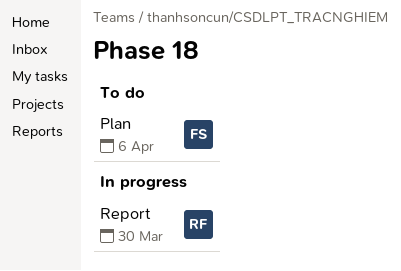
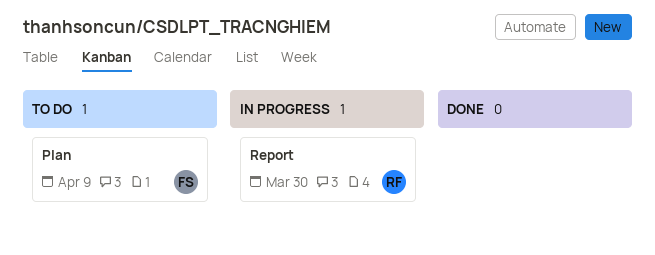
Plan, due: Apr 6 -> Apr 9

